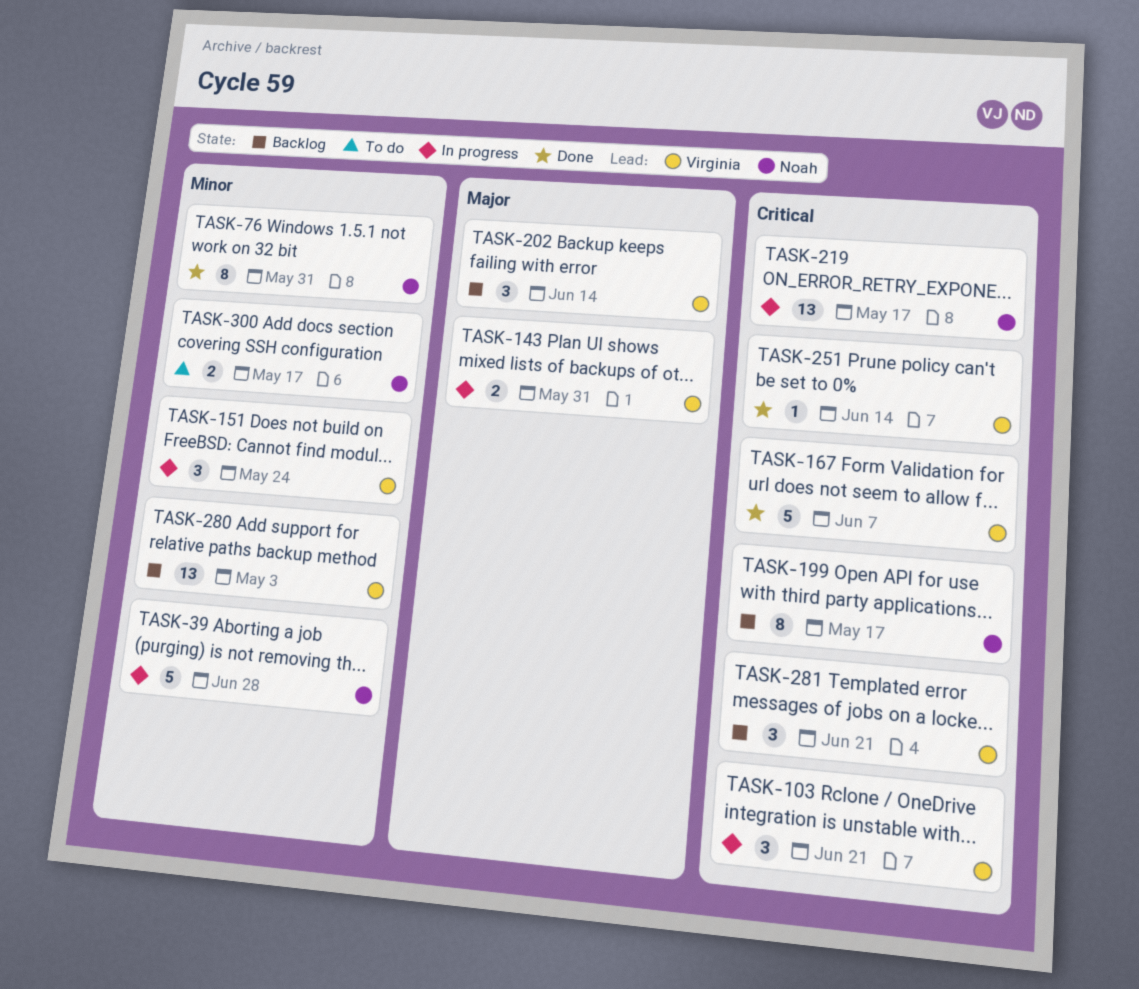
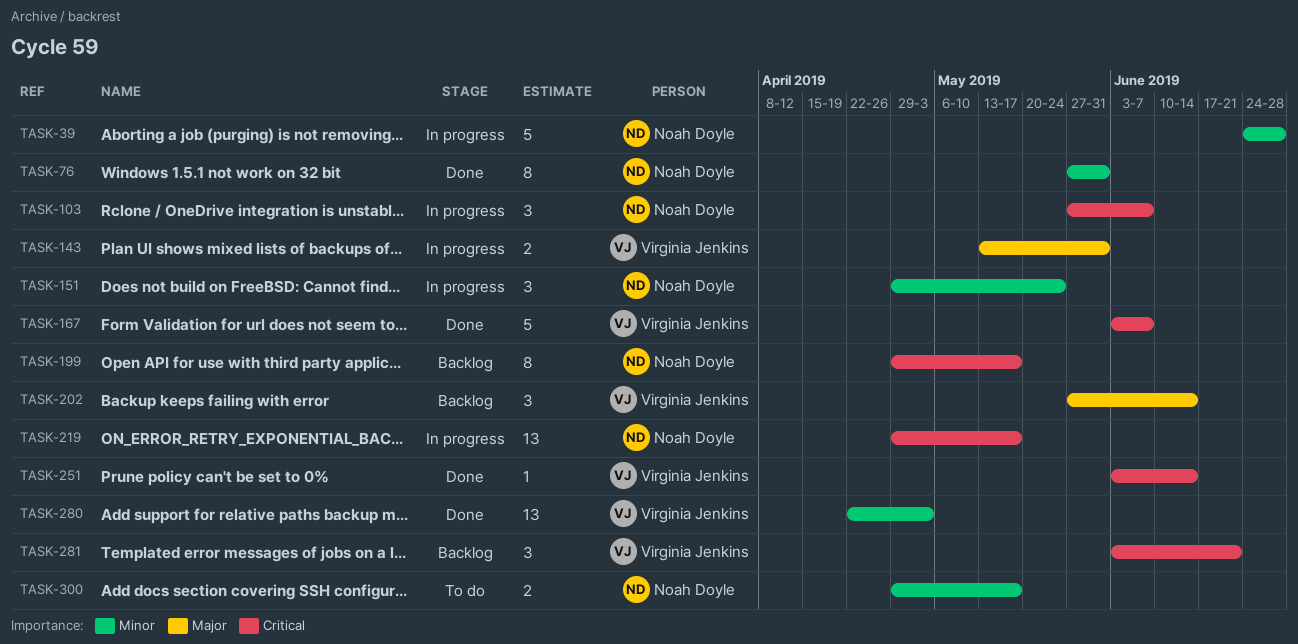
TASK-103, owner: Virginia Jenkins -> Noah Doyle
TASK-103, due: Jun 21 -> Jun 7
TASK-151, owner: Virginia Jenkins -> Noah Doyle
TASK-280, status: Backlog -> Done

